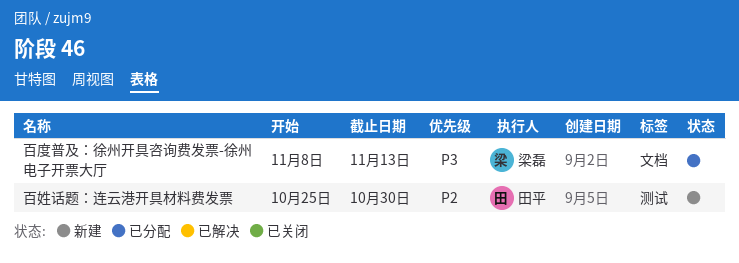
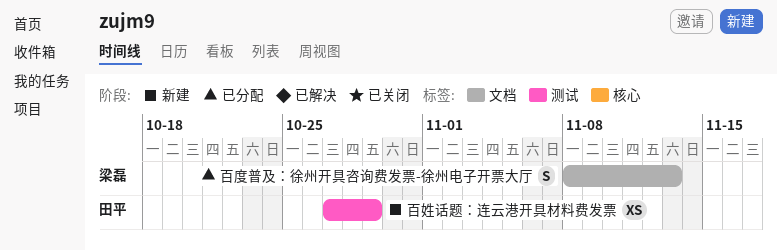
百姓话题：连云港开具材料费发票, start: Oct 25 -> Oct 27
百姓话题：连云港开具材料费发票, due: Oct 30 -> Oct 29

